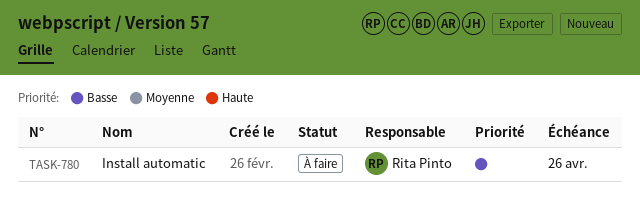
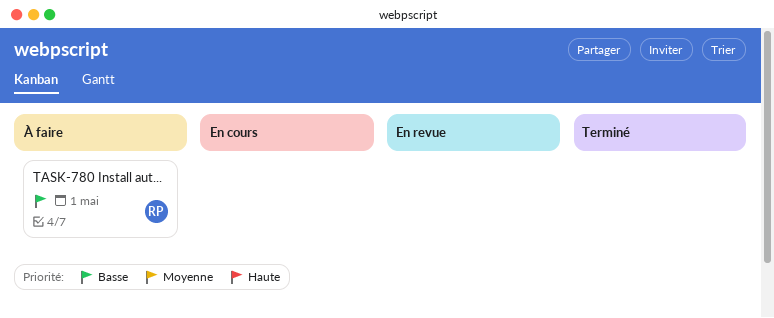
TASK-780, due: Apr 26 -> May 1

